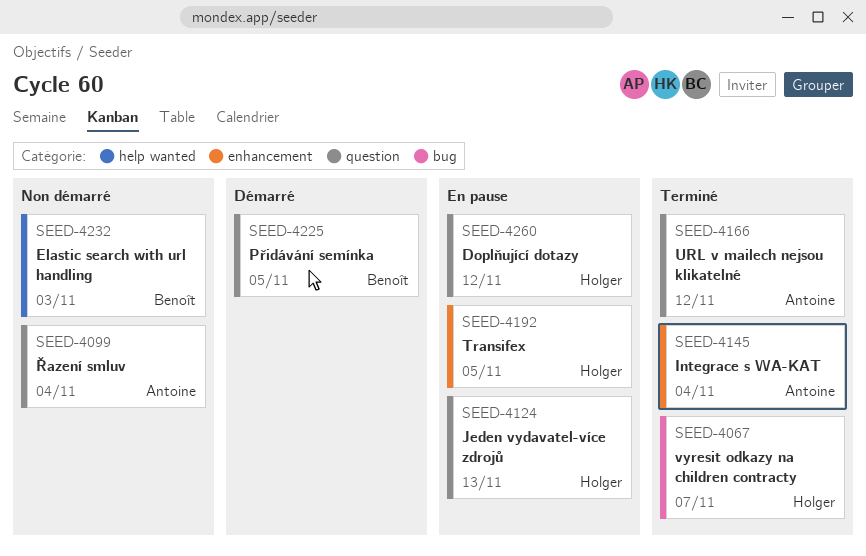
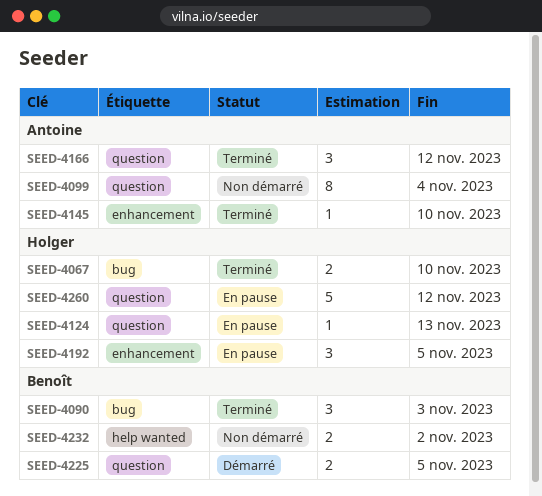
SEED-4067, due: Nov 7 -> Nov 10
SEED-4090: none -> present
SEED-4145, due: Nov 4 -> Nov 10
SEED-4232, due: Nov 3 -> Nov 2

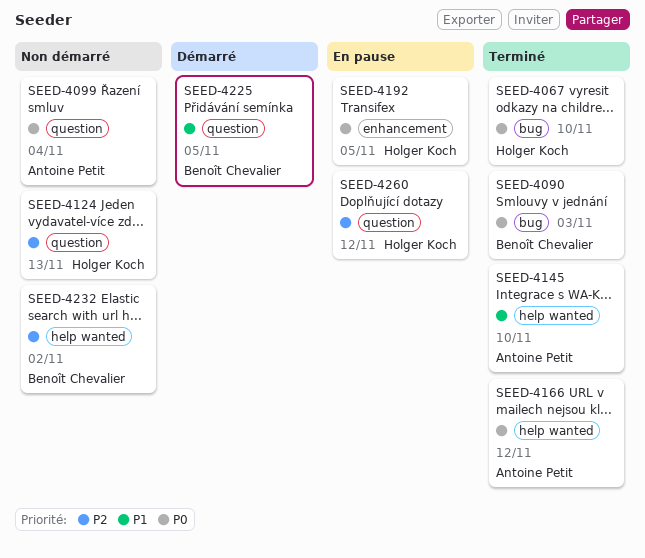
SEED-4124, status: En pause -> Non démarré
SEED-4145, label: enhancement -> help wanted
SEED-4166, label: question -> help wanted

